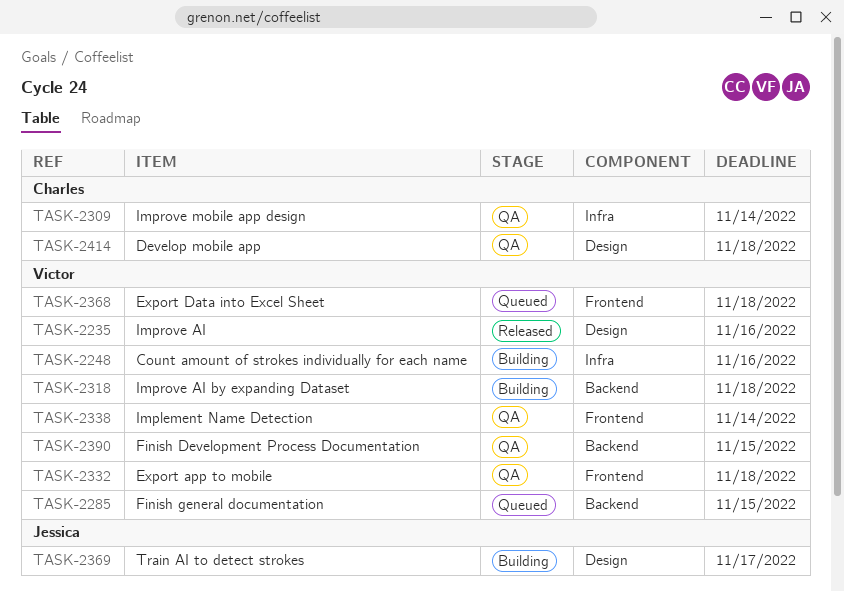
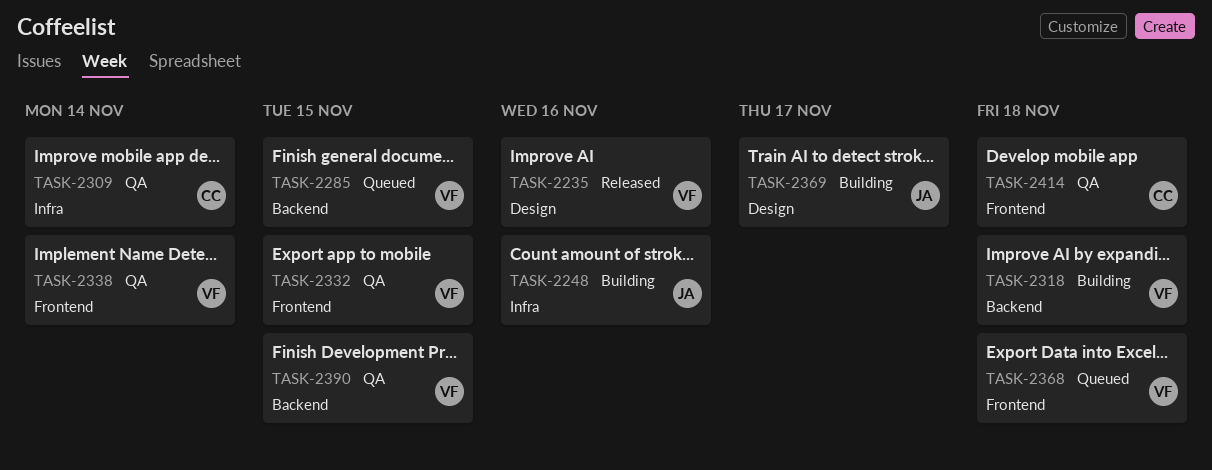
TASK-2248, owner: Victor -> Jessica
TASK-2332, due: Nov 18 -> Nov 15
TASK-2414, label: Design -> Frontend

